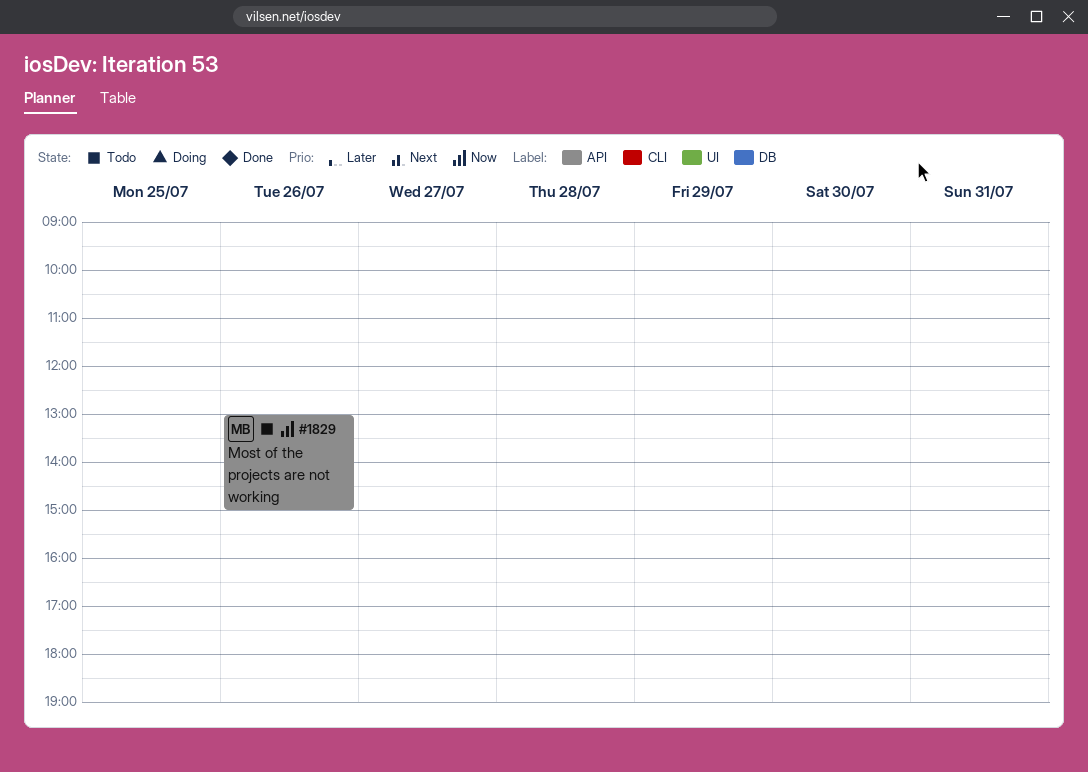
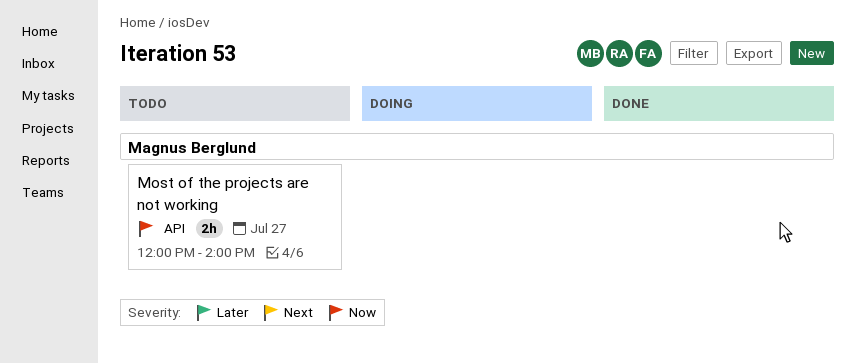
Most of the projects are not working, day: Jul 26 -> Jul 27
Most of the projects are not working, begins: 13:00 -> 12:00
Most of the projects are not working, ends: 15:00 -> 14:00

